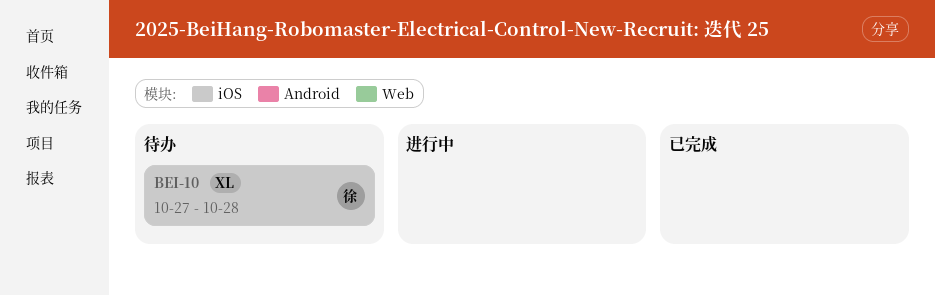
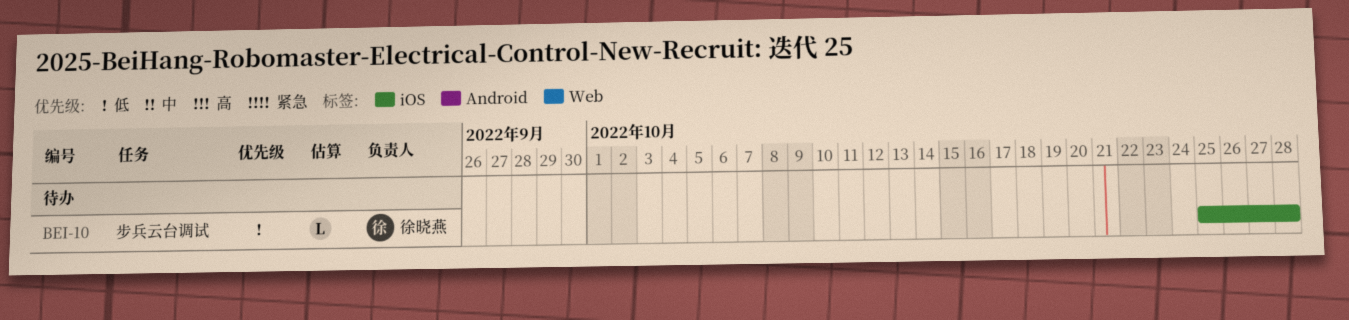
BEI-10, estimate: XL -> L
BEI-10, start: Oct 27 -> Oct 25

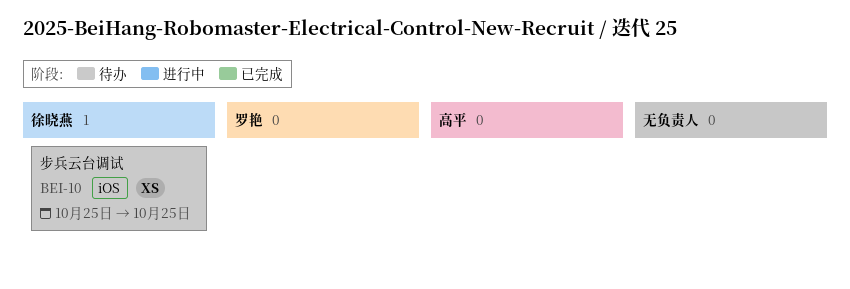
BEI-10, estimate: L -> XS
BEI-10, due: Oct 28 -> Oct 25

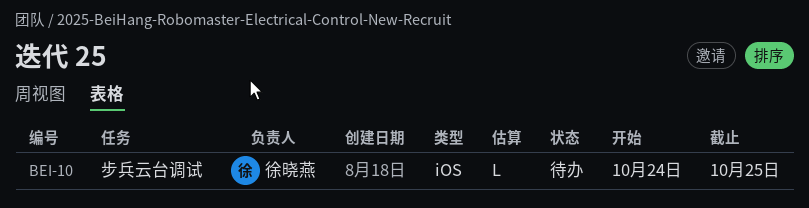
BEI-10, estimate: XS -> L
BEI-10, start: Oct 25 -> Oct 24

